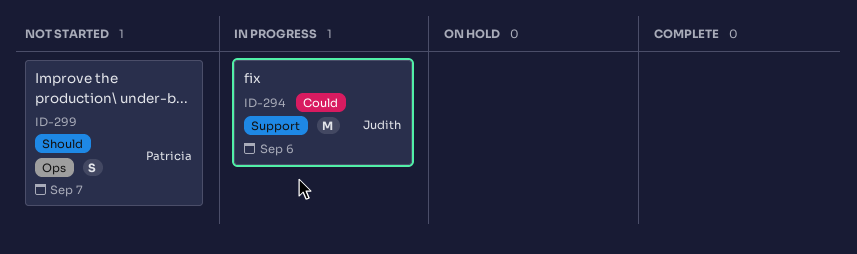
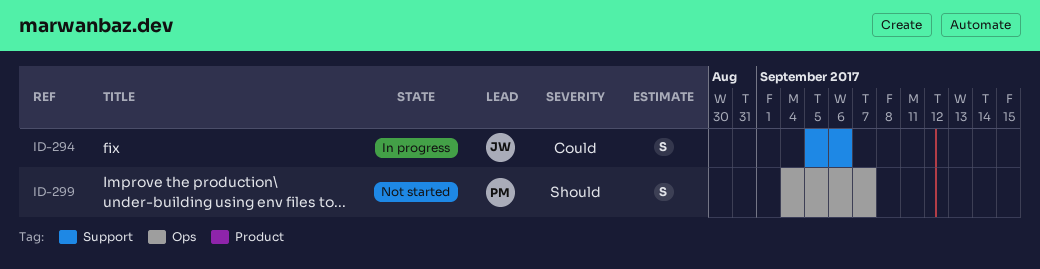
ID-294, estimate: M -> S

